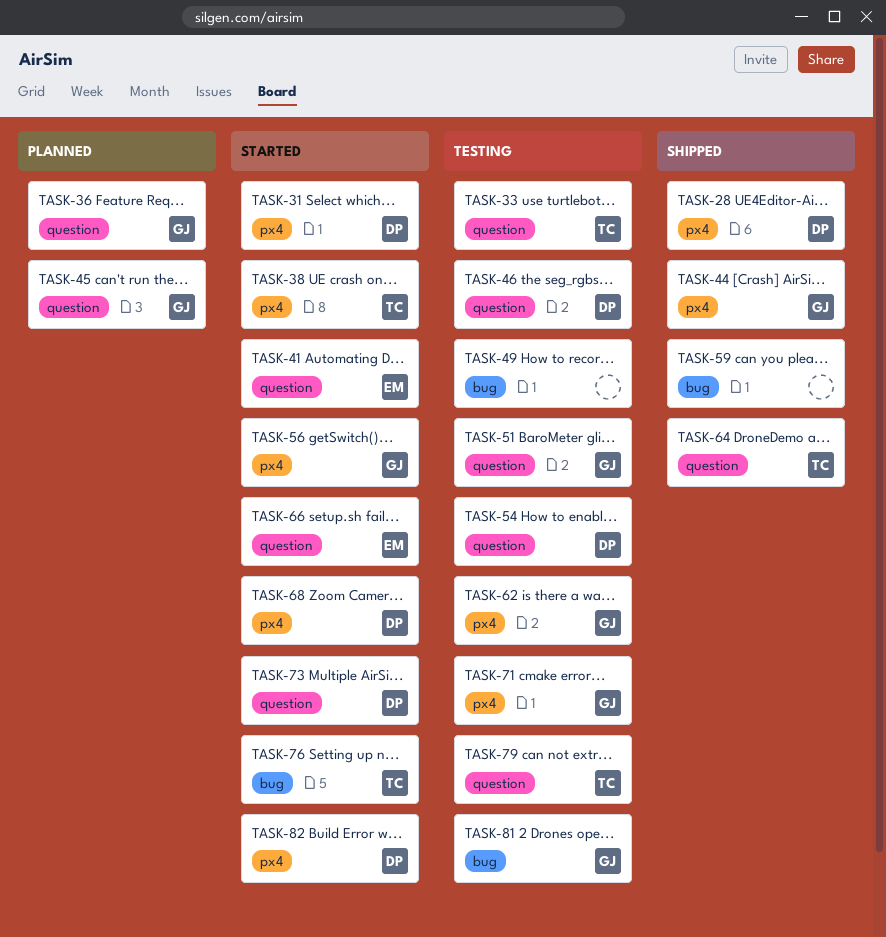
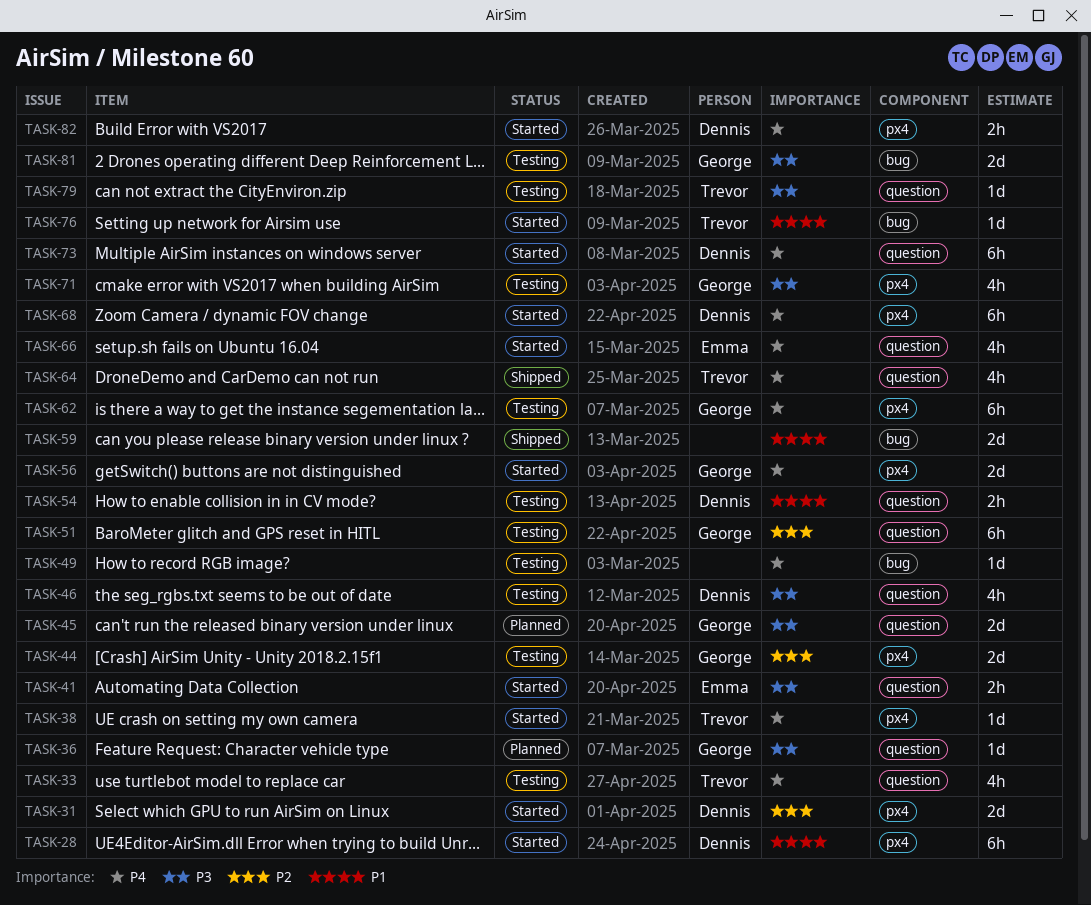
TASK-28, status: Shipped -> Started
TASK-44, status: Shipped -> Testing

